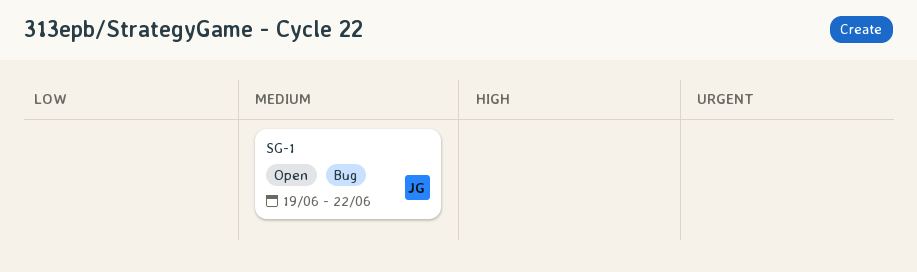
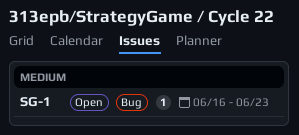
SG-1, start: Jun 19 -> Jun 16
SG-1, due: Jun 22 -> Jun 23

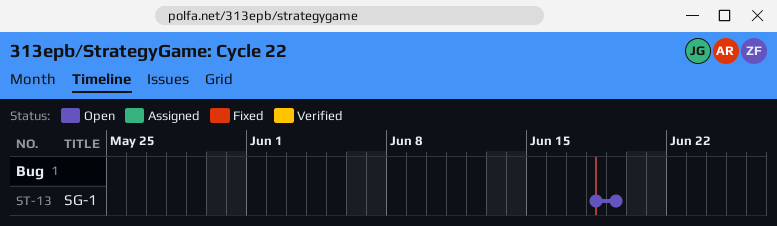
SG-1, start: Jun 16 -> Jun 18
SG-1, due: Jun 23 -> Jun 19

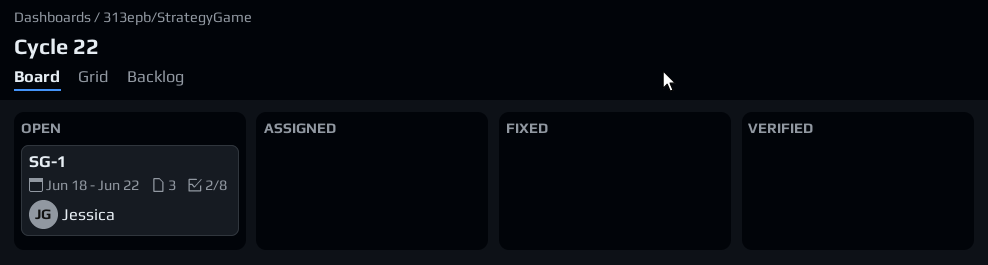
SG-1, due: Jun 19 -> Jun 22

